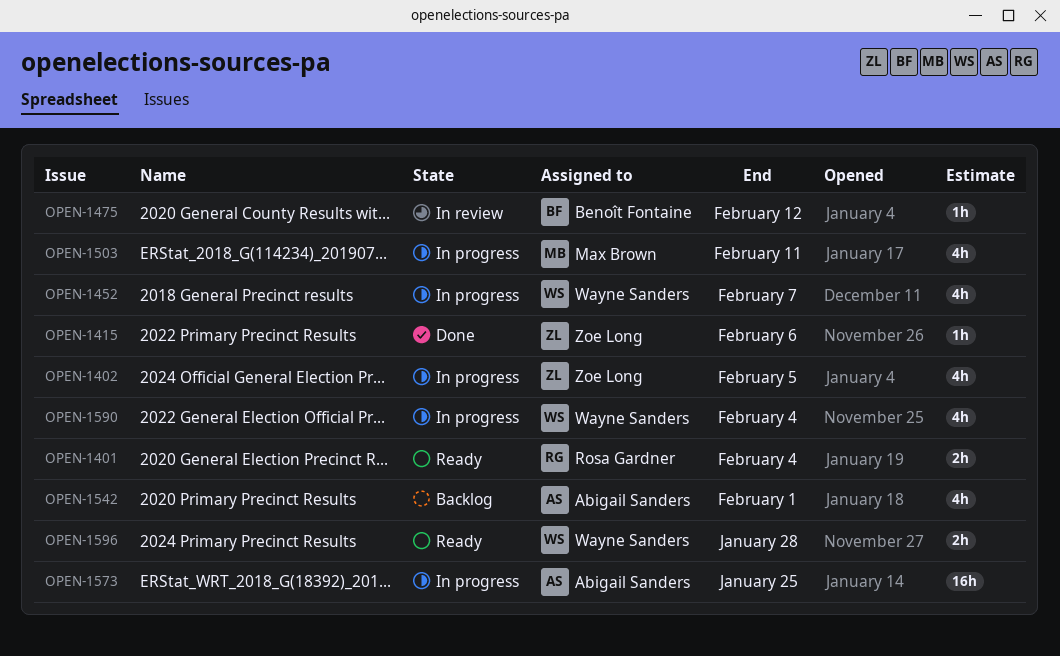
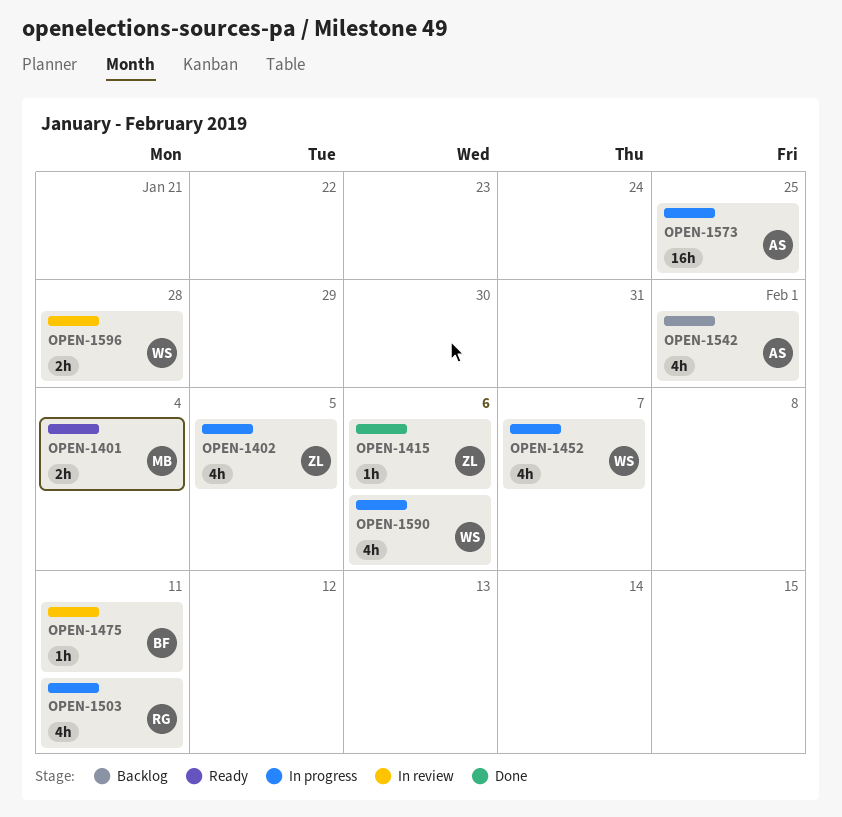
OPEN-1401, owner: Rosa Gardner -> Max Brown
OPEN-1475, due: Feb 12 -> Feb 11
OPEN-1503, owner: Max Brown -> Rosa Gardner
OPEN-1590, due: Feb 4 -> Feb 6
OPEN-1596, status: Ready -> In review

